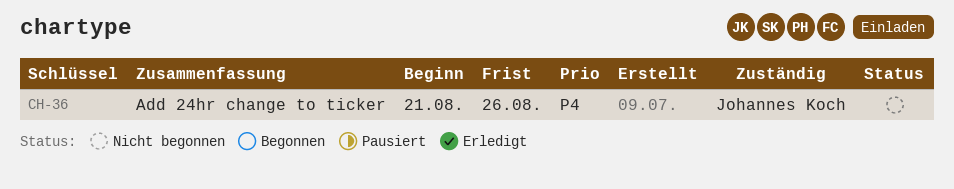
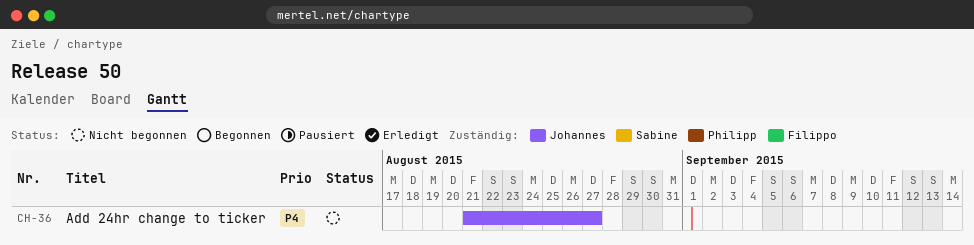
CH-36, due: Aug 26 -> Aug 27

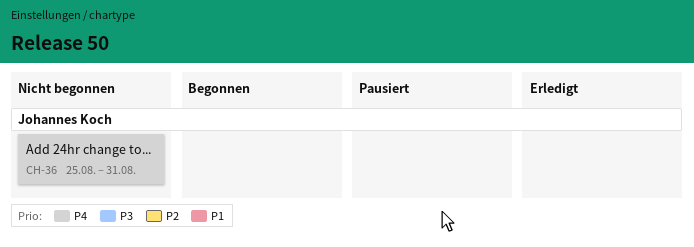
CH-36, start: Aug 21 -> Aug 25
CH-36, due: Aug 27 -> Aug 31

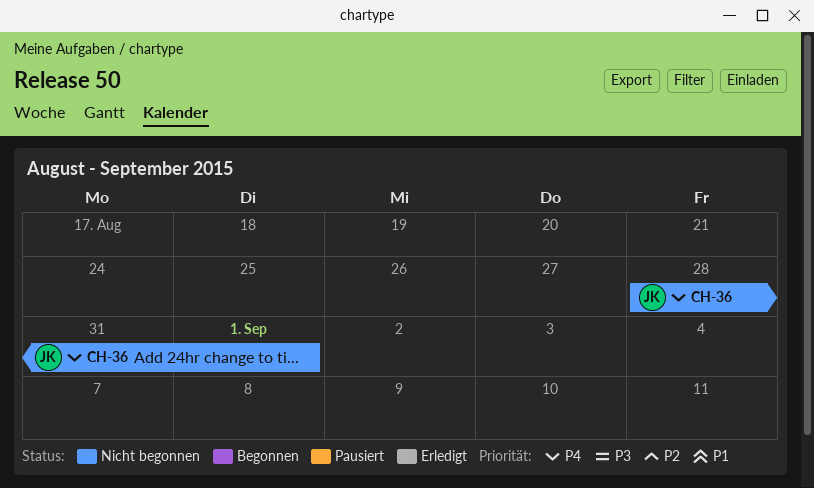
CH-36, start: Aug 25 -> Aug 28
CH-36, due: Aug 31 -> Sep 1

